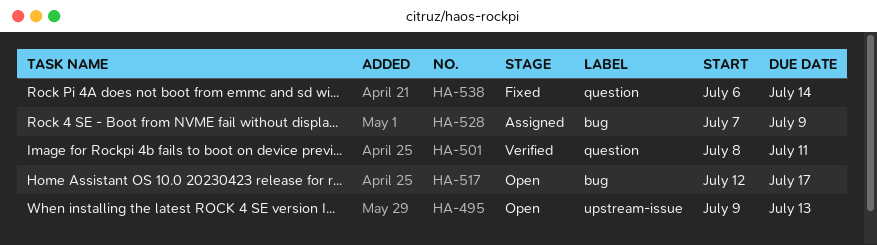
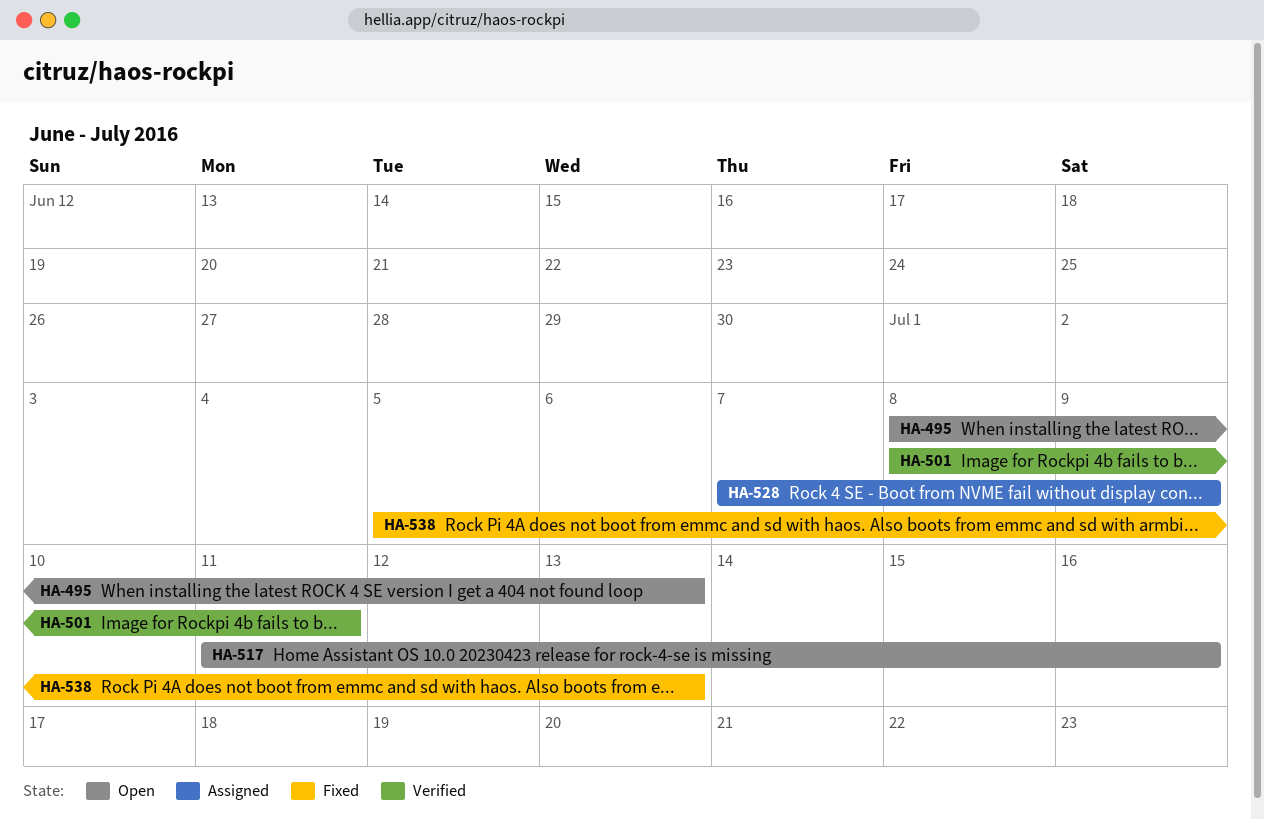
HA-495, start: Jul 9 -> Jul 8
HA-517, start: Jul 12 -> Jul 11
HA-517, due: Jul 17 -> Jul 16
HA-538, start: Jul 6 -> Jul 5
HA-538, due: Jul 14 -> Jul 13

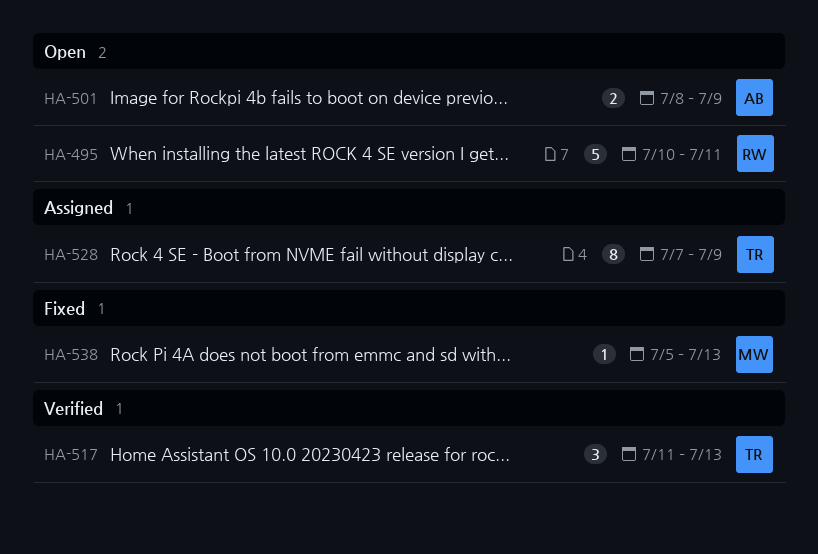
HA-495, start: Jul 8 -> Jul 10
HA-495, due: Jul 13 -> Jul 11
HA-501, status: Verified -> Open
HA-501, due: Jul 11 -> Jul 9
HA-517, status: Open -> Verified
HA-517, due: Jul 16 -> Jul 13

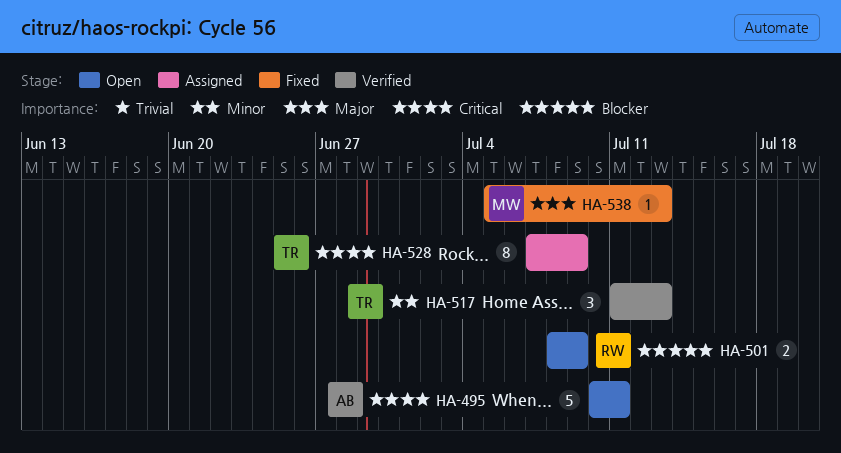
HA-495, owner: RW -> AB
HA-501, owner: AB -> RW

